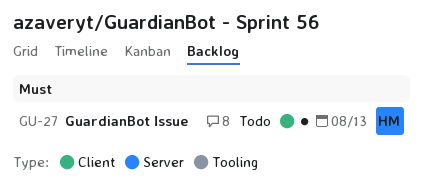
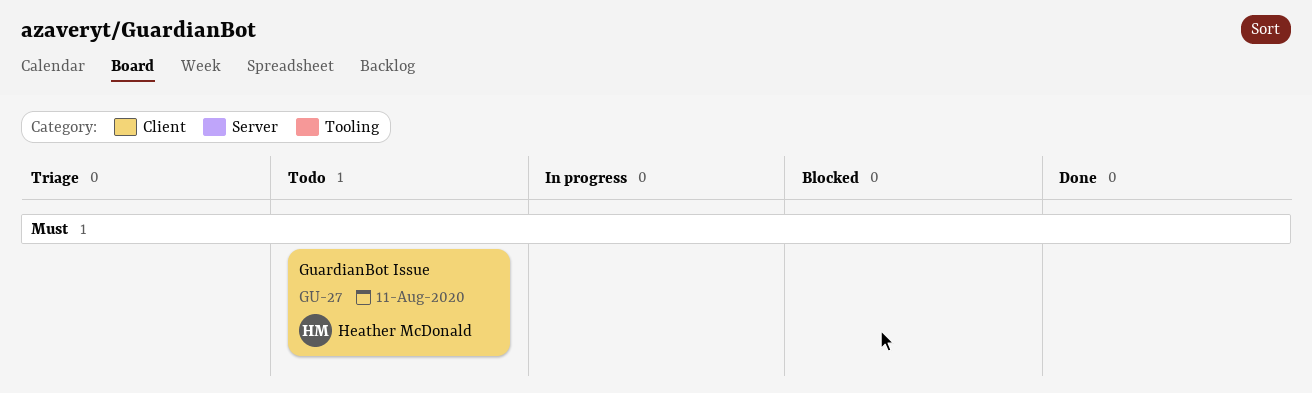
GU-27, due: Aug 13 -> Aug 11

